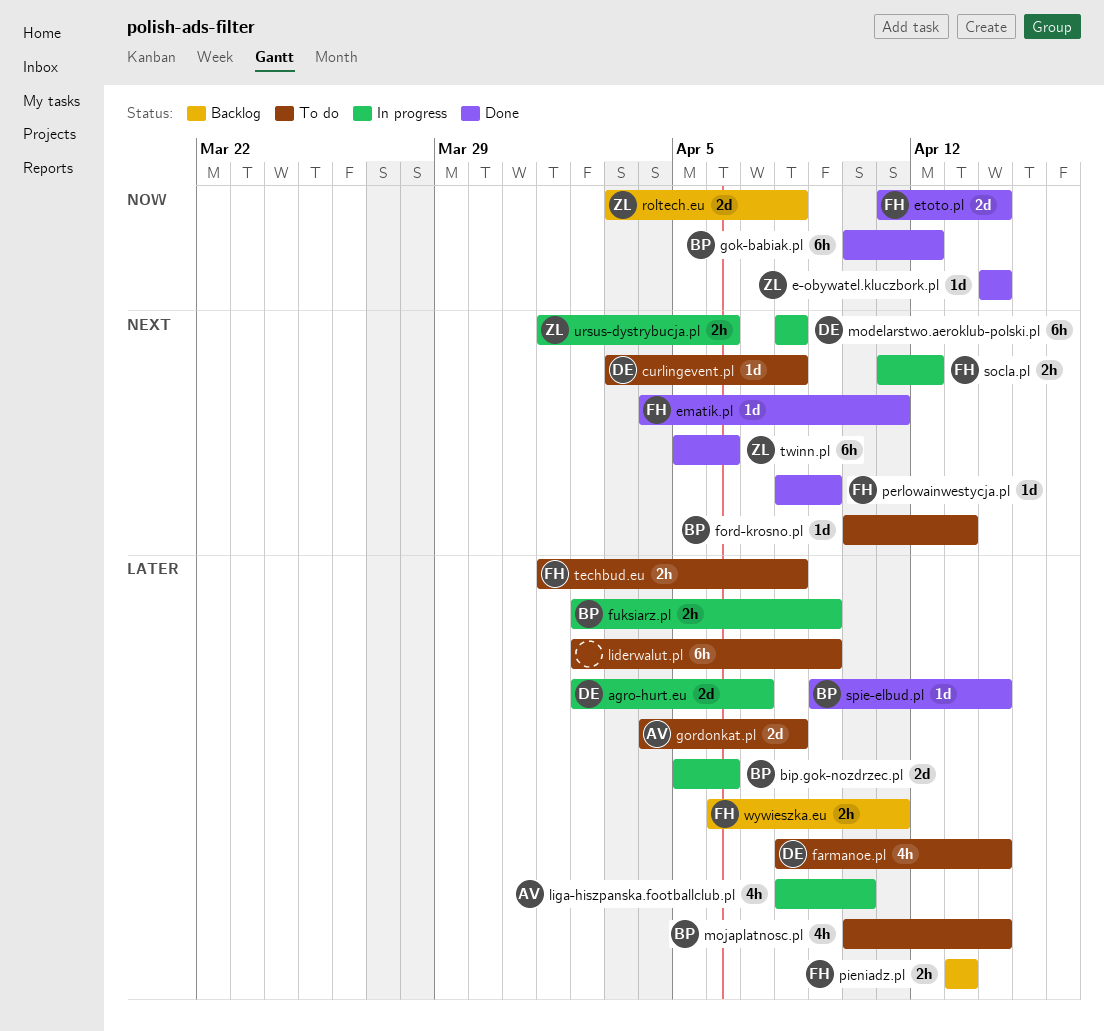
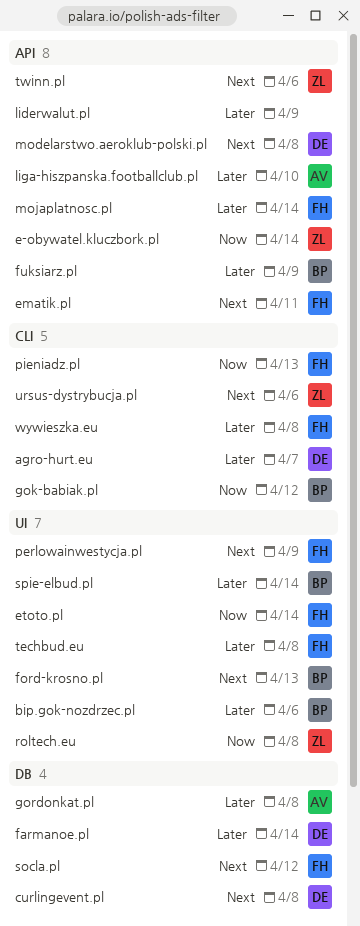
mojaplatnosc.pl, owner: BP -> FH
pieniadz.pl, priority: Later -> Now
wywieszka.eu, due: Apr 11 -> Apr 8

